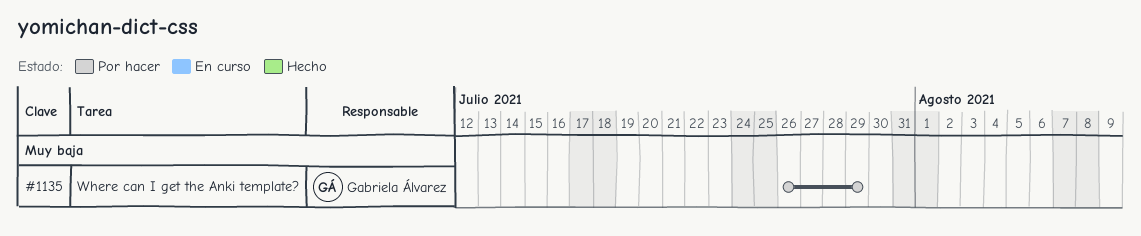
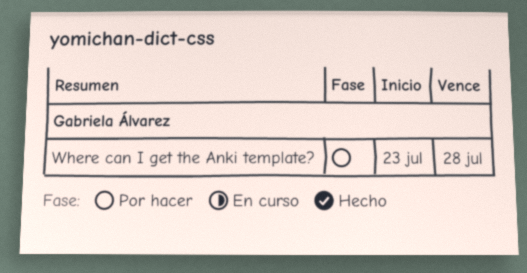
Where can I get the Anki template?, start: Jul 26 -> Jul 23
Where can I get the Anki template?, due: Jul 29 -> Jul 28

